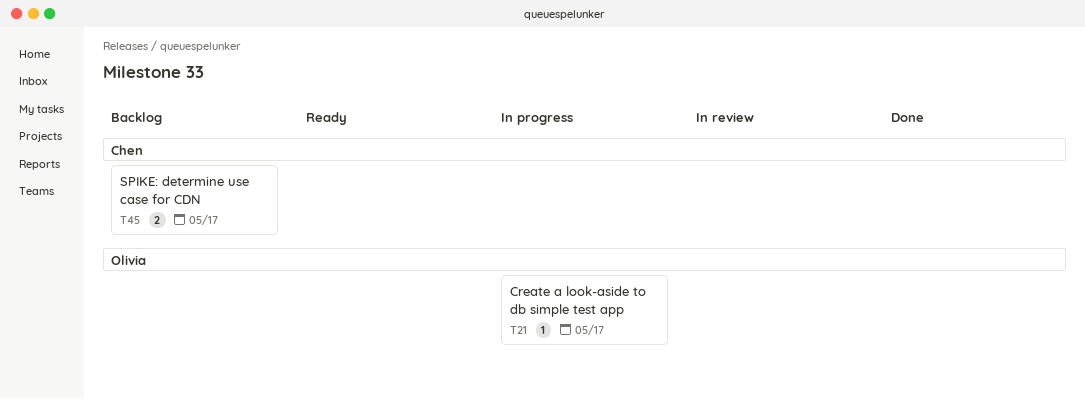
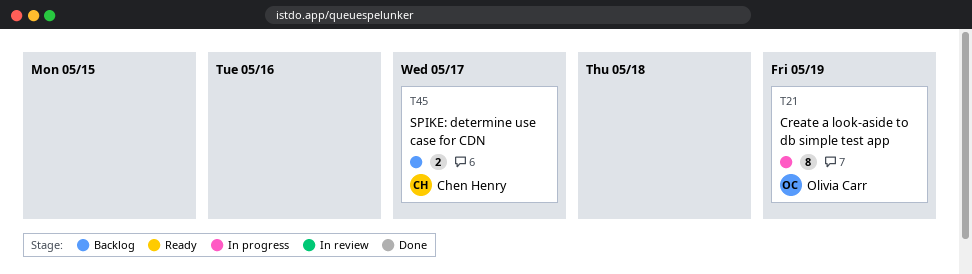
T21, estimate: 1 -> 8
T21, due: May 17 -> May 19

